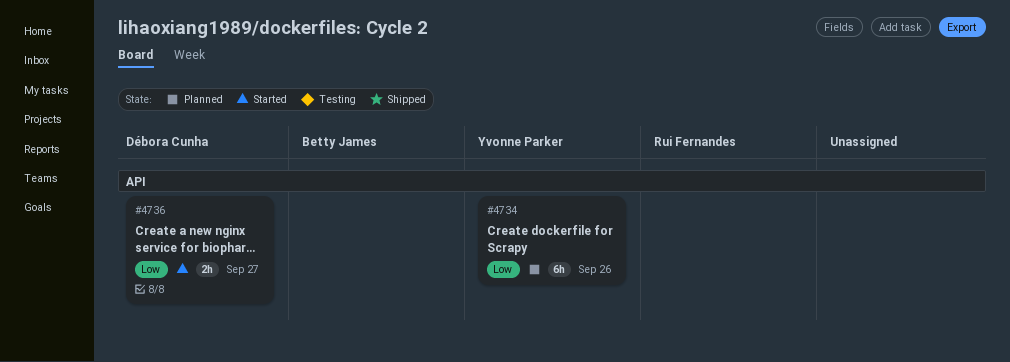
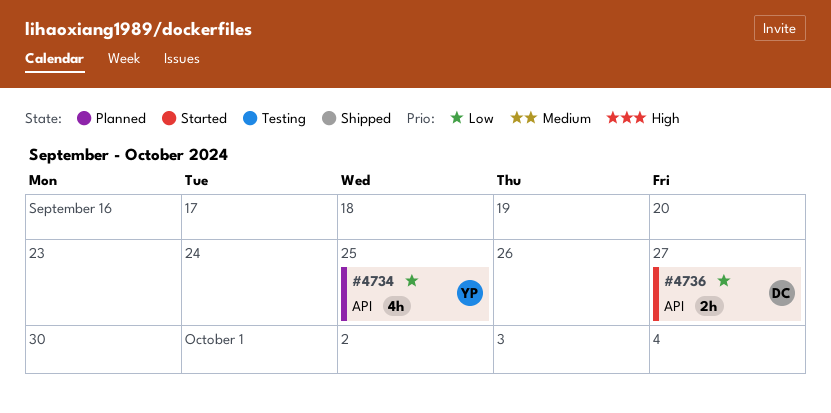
#4734, estimate: 6h -> 4h
#4734, due: Sep 26 -> Sep 25

